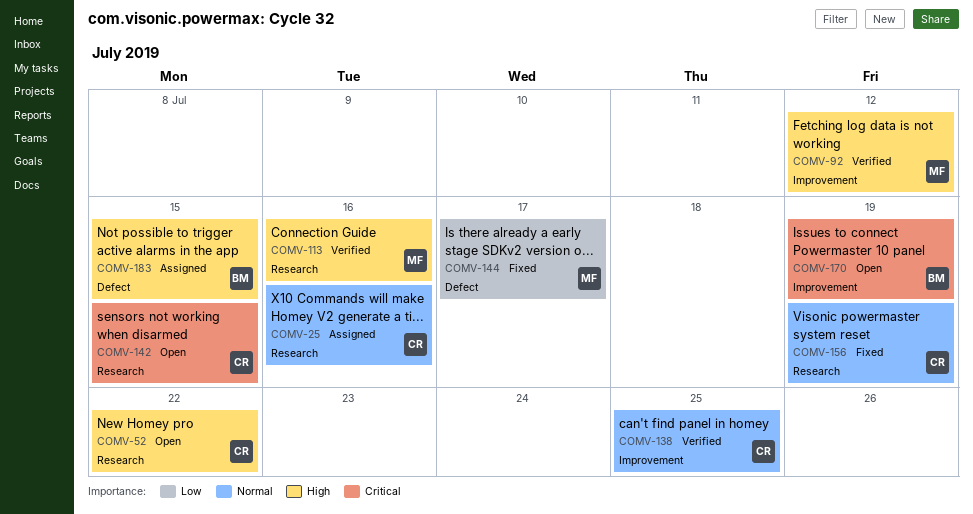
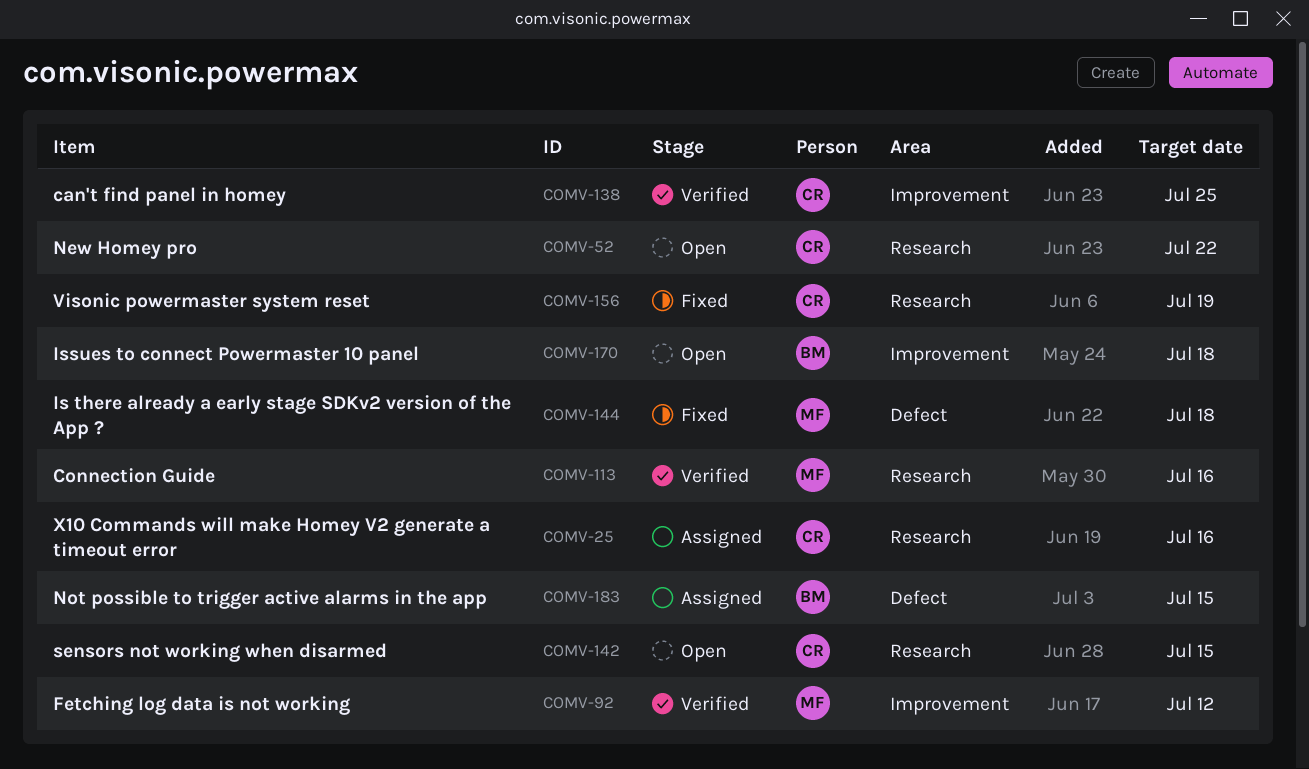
COMV-144, due: Jul 17 -> Jul 18
COMV-170, due: Jul 19 -> Jul 18

